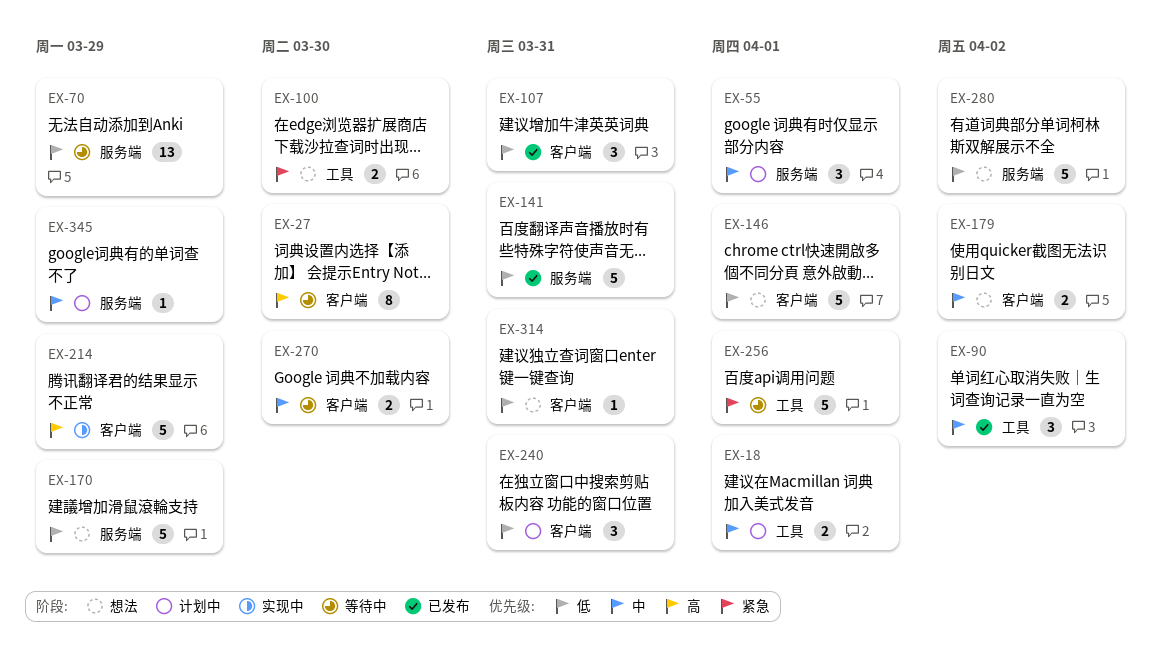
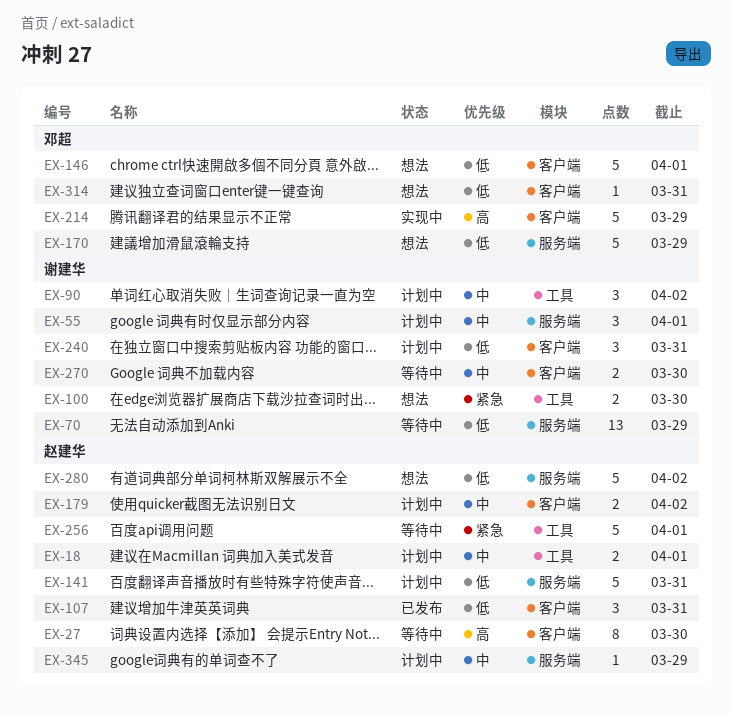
EX-90, status: 已发布 -> 计划中
EX-141, status: 已发布 -> 计划中
EX-179, status: 想法 -> 计划中

